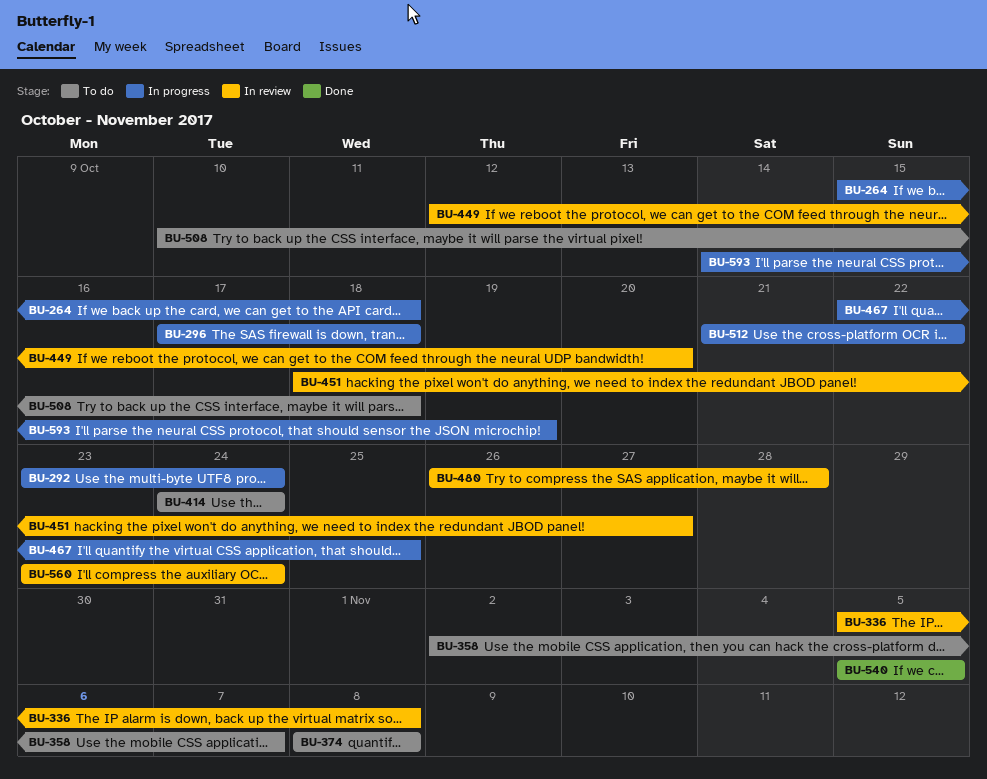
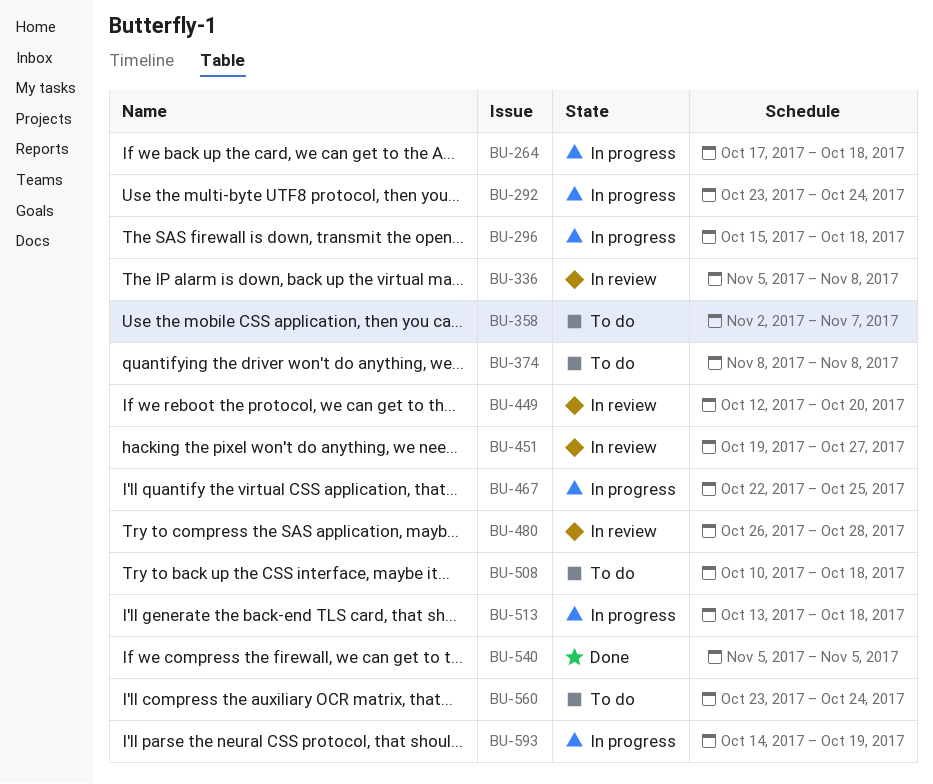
BU-264, start: Oct 15 -> Oct 17
BU-296, start: Oct 17 -> Oct 15
BU-414: present -> none
BU-451, start: Oct 18 -> Oct 19
BU-512: present -> none
BU-513: none -> present
BU-560, status: In review -> To do

